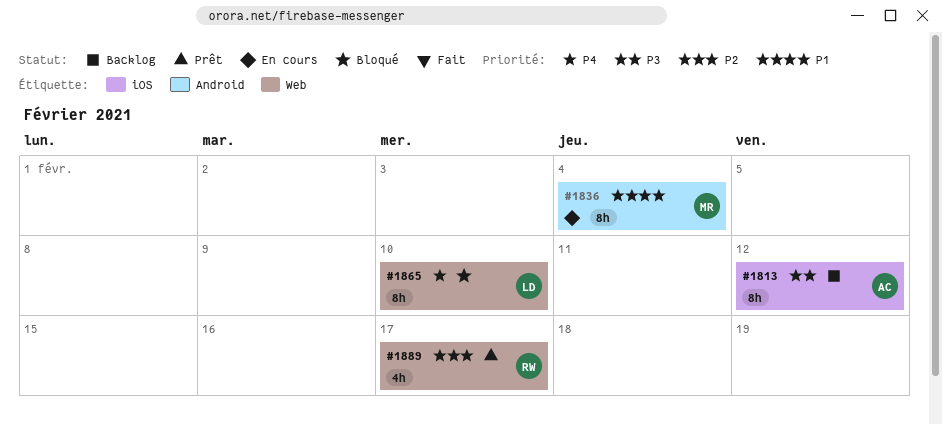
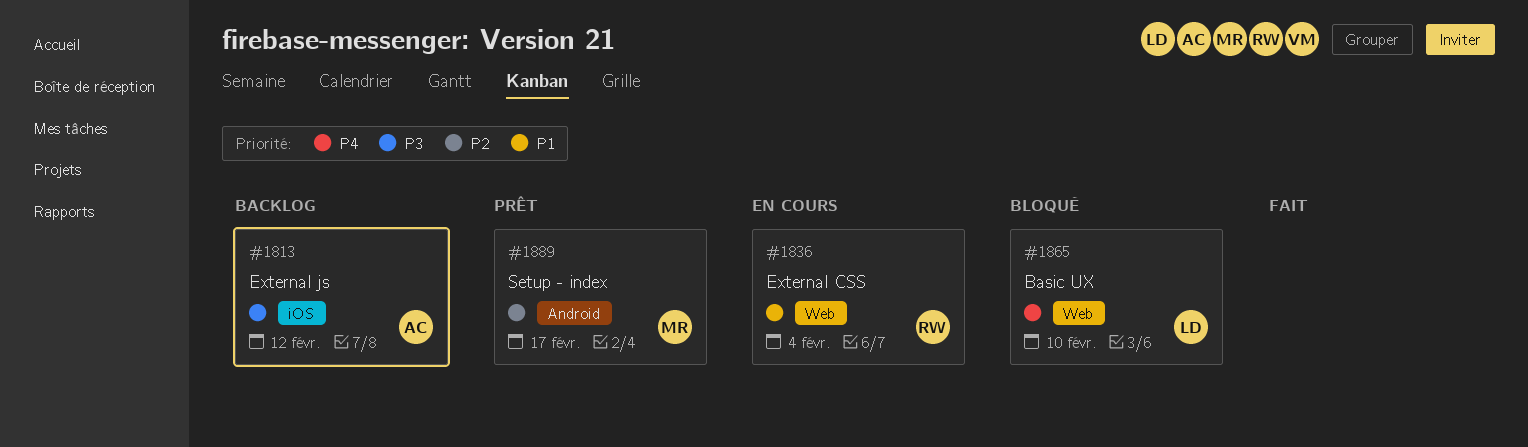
#1836, owner: MR -> RW
#1836, label: Android -> Web
#1889, owner: RW -> MR
#1889, label: Web -> Android

